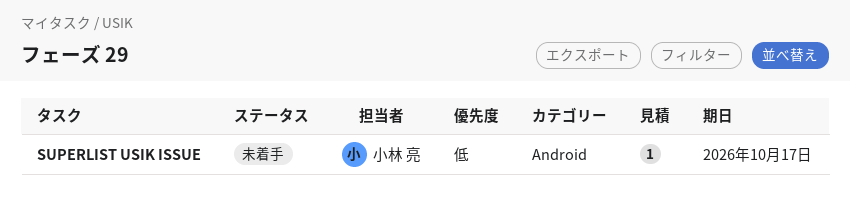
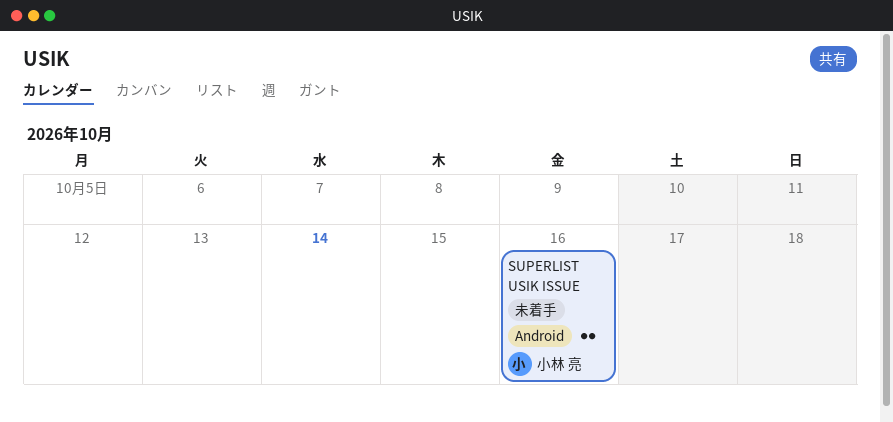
SUPERLIST USIK ISSUE, estimate: 1 -> 2
SUPERLIST USIK ISSUE, due: Oct 17 -> Oct 16

